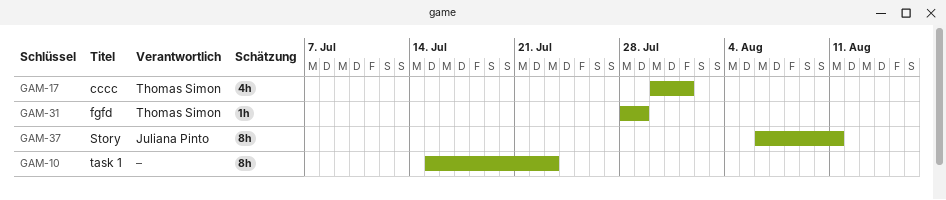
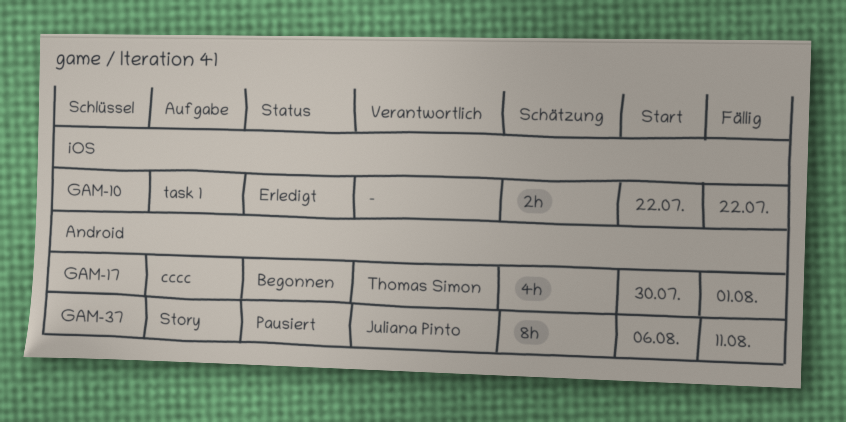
GAM-10, estimate: 8h -> 2h
GAM-10, start: Jul 15 -> Jul 22
GAM-10, due: Jul 23 -> Jul 22
GAM-31: present -> none

